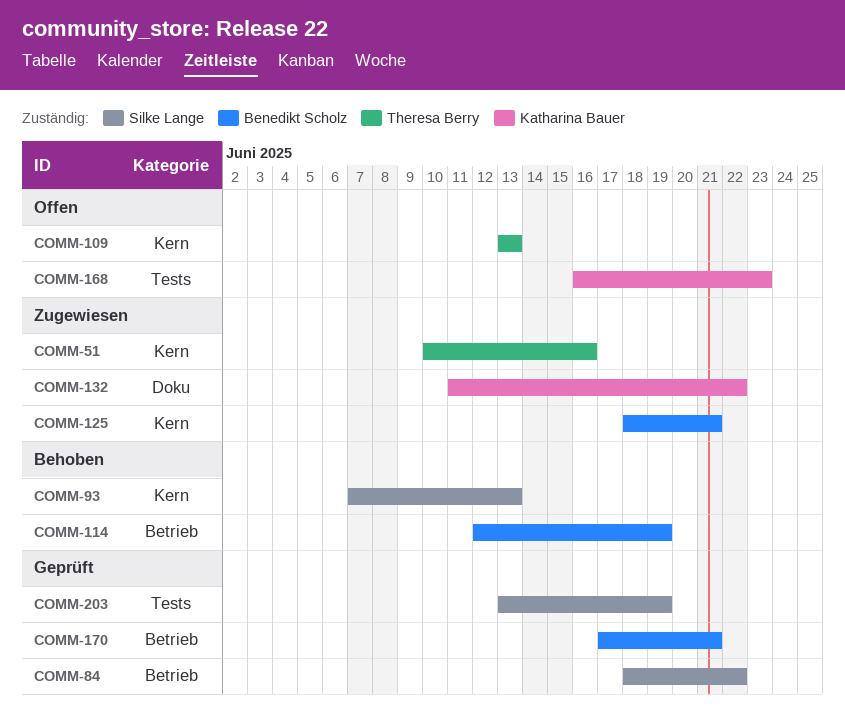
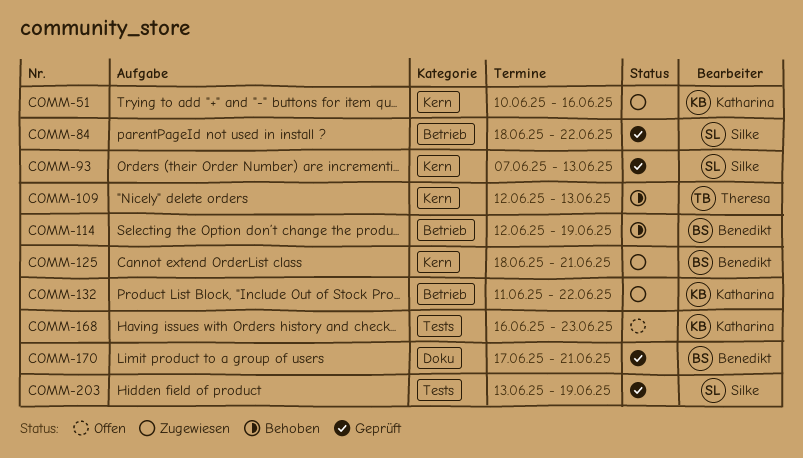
COMM-51, owner: Theresa Berry -> Katharina Bauer
COMM-93, status: Behoben -> Geprüft
COMM-109, status: Offen -> Behoben
COMM-109, start: Jun 13 -> Jun 12
COMM-132, label: Doku -> Betrieb
COMM-170, label: Betrieb -> Doku

